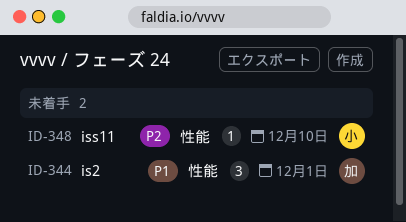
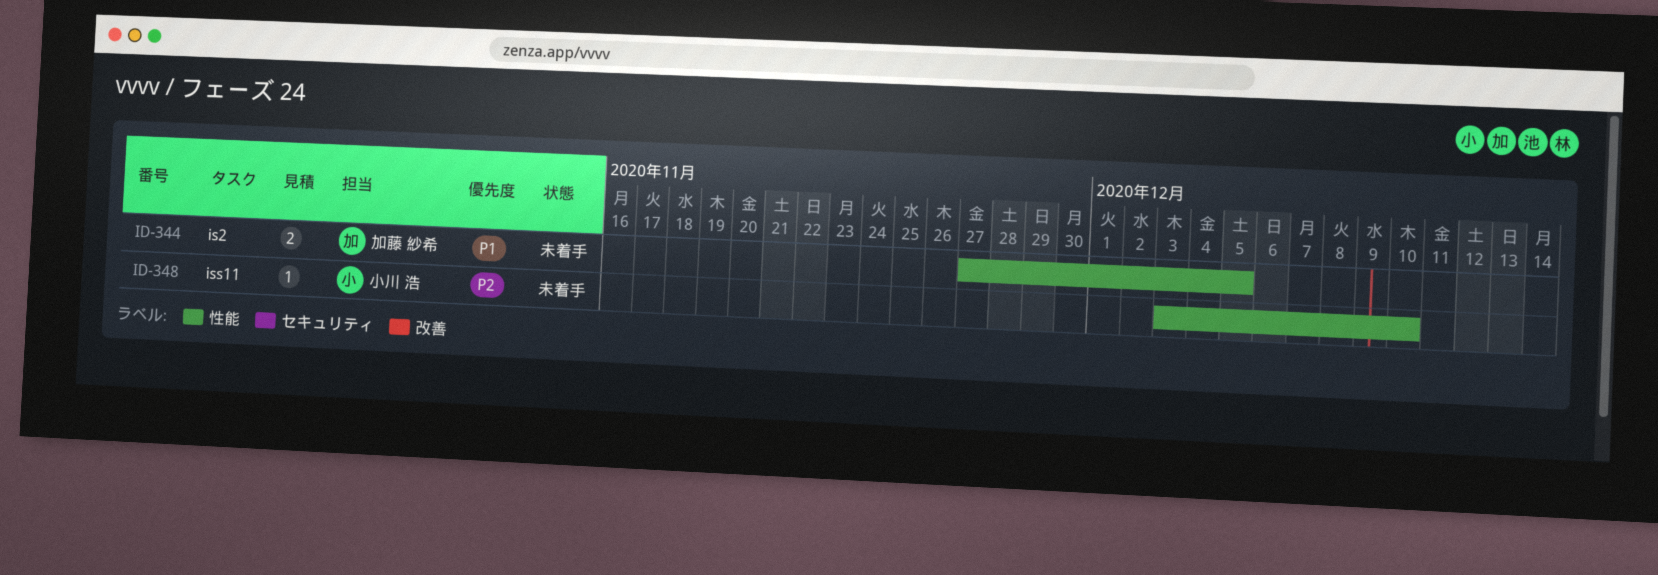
ID-344, estimate: 3 -> 2
ID-344, due: Dec 1 -> Dec 5

